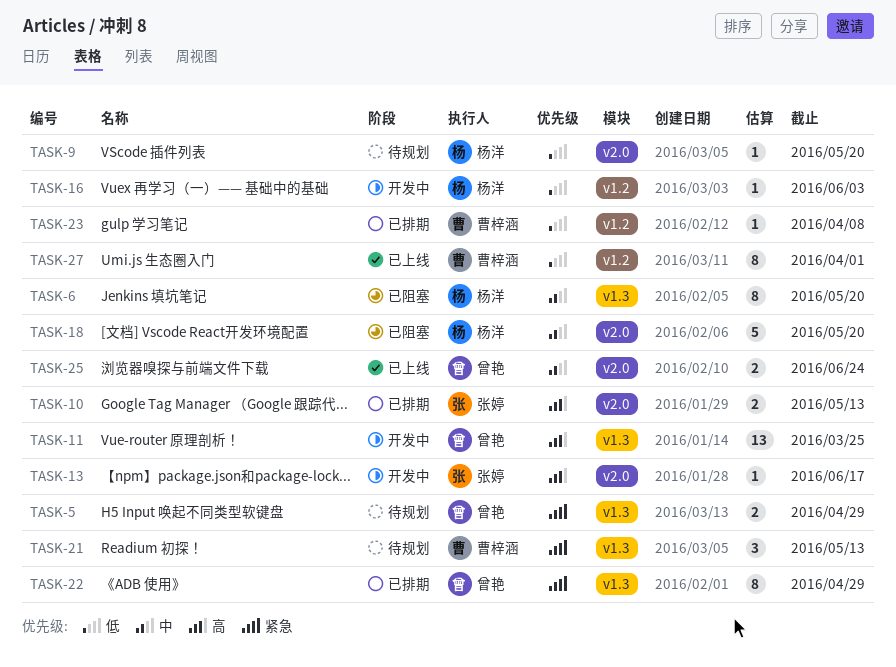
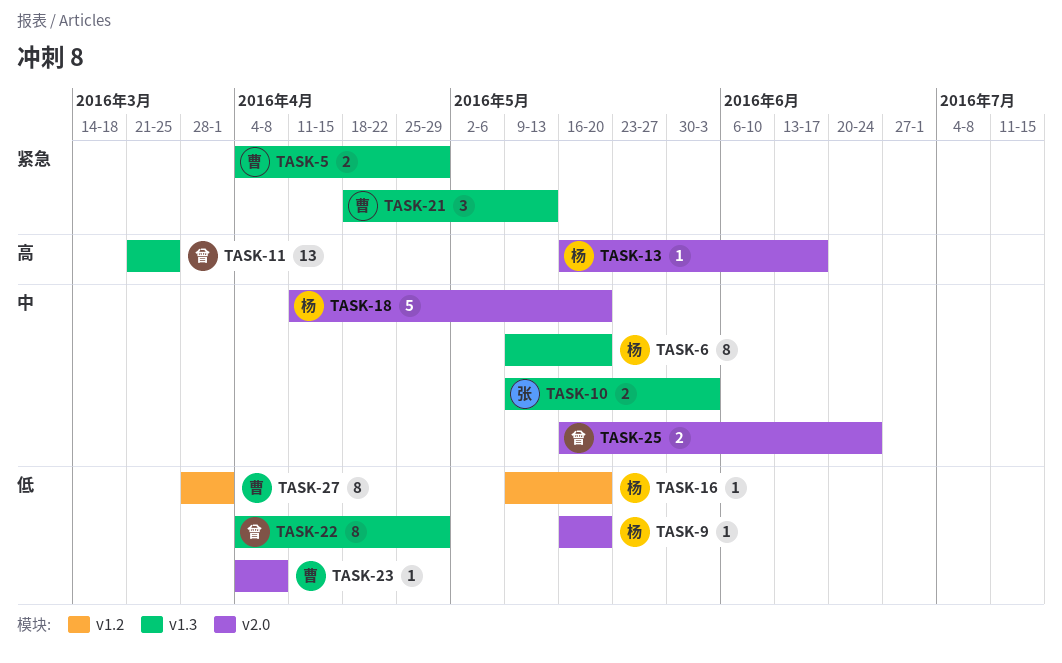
TASK-5, owner: 曾艳 -> 曹梓涵
TASK-10, priority: 高 -> 中
TASK-10, label: v2.0 -> v1.3
TASK-10, due: May 13 -> Jun 3
TASK-13, owner: 张婷 -> 杨洋
TASK-16, due: Jun 3 -> May 20
TASK-22, priority: 紧急 -> 低
TASK-23, label: v1.2 -> v2.0

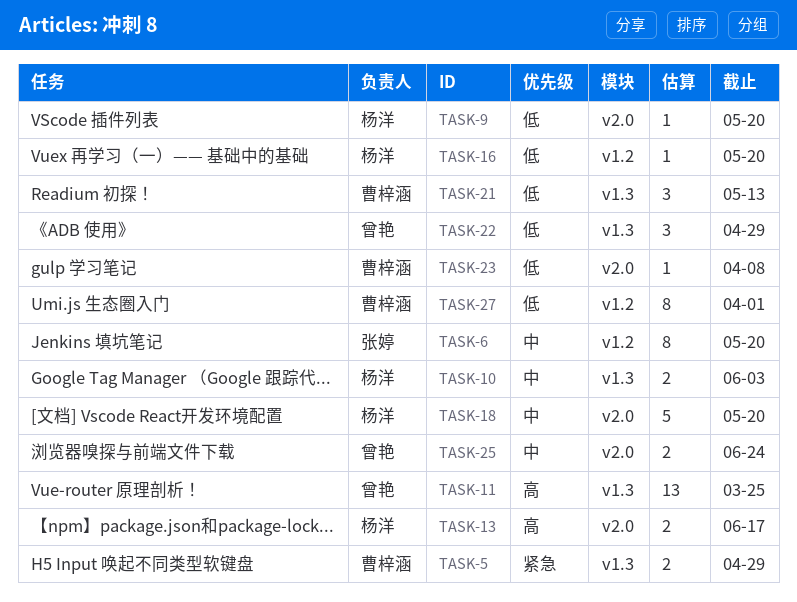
TASK-6, owner: 杨洋 -> 张婷
TASK-6, label: v1.3 -> v1.2
TASK-10, owner: 张婷 -> 杨洋
TASK-13, estimate: 1 -> 2
TASK-21, priority: 紧急 -> 低
TASK-22, estimate: 8 -> 3

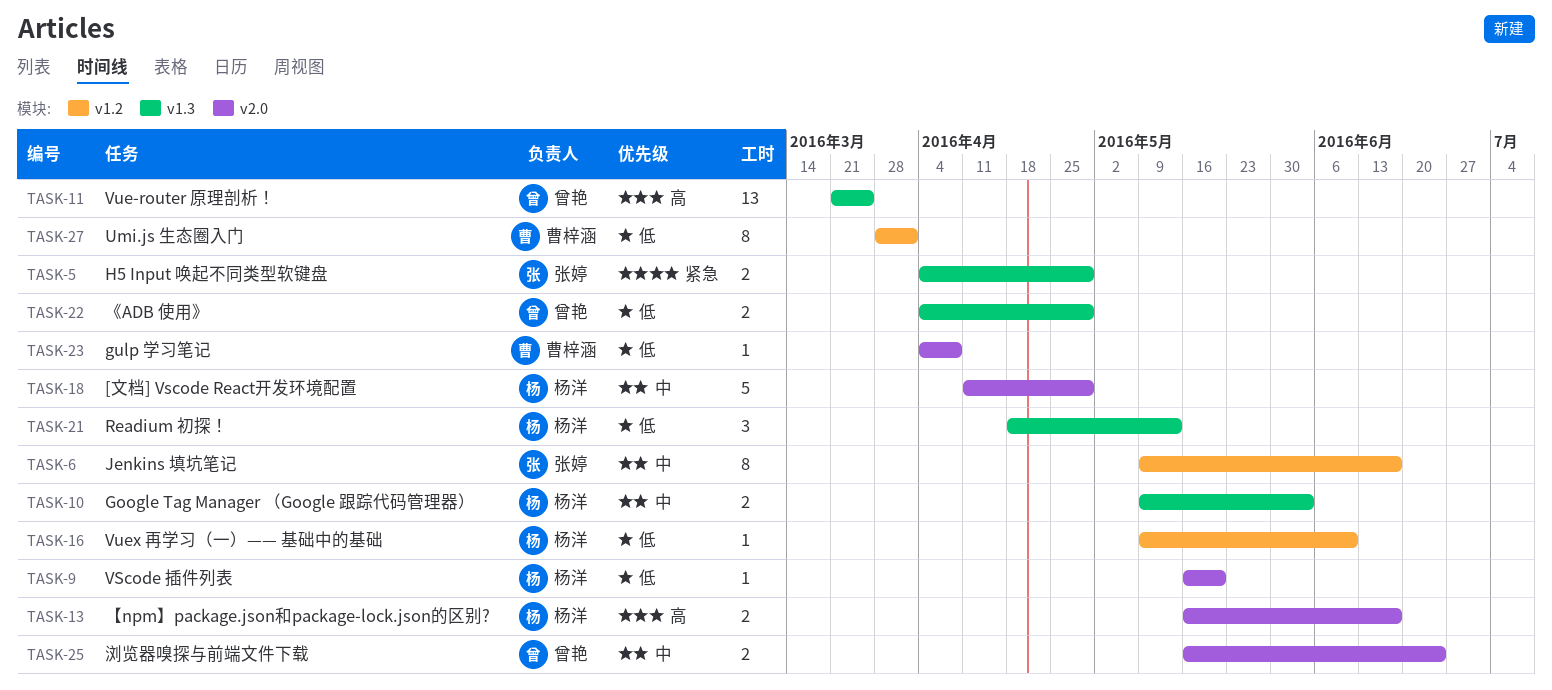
TASK-5, owner: 曹梓涵 -> 张婷
TASK-6, due: May 20 -> Jun 17
TASK-16, due: May 20 -> Jun 10
TASK-18, due: May 20 -> Apr 29
TASK-21, owner: 曹梓涵 -> 杨洋
TASK-22, estimate: 3 -> 2

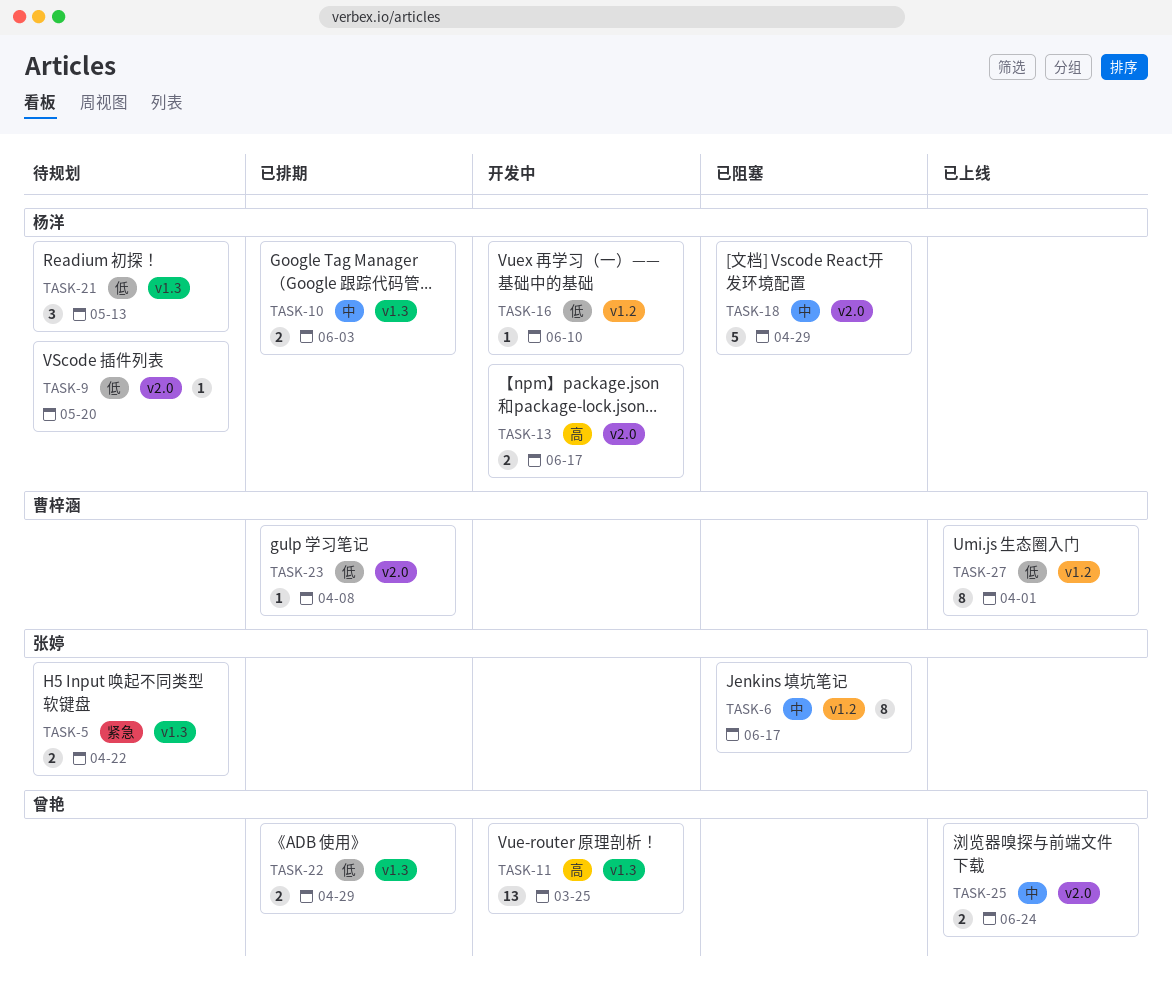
TASK-5, due: Apr 29 -> Apr 22

